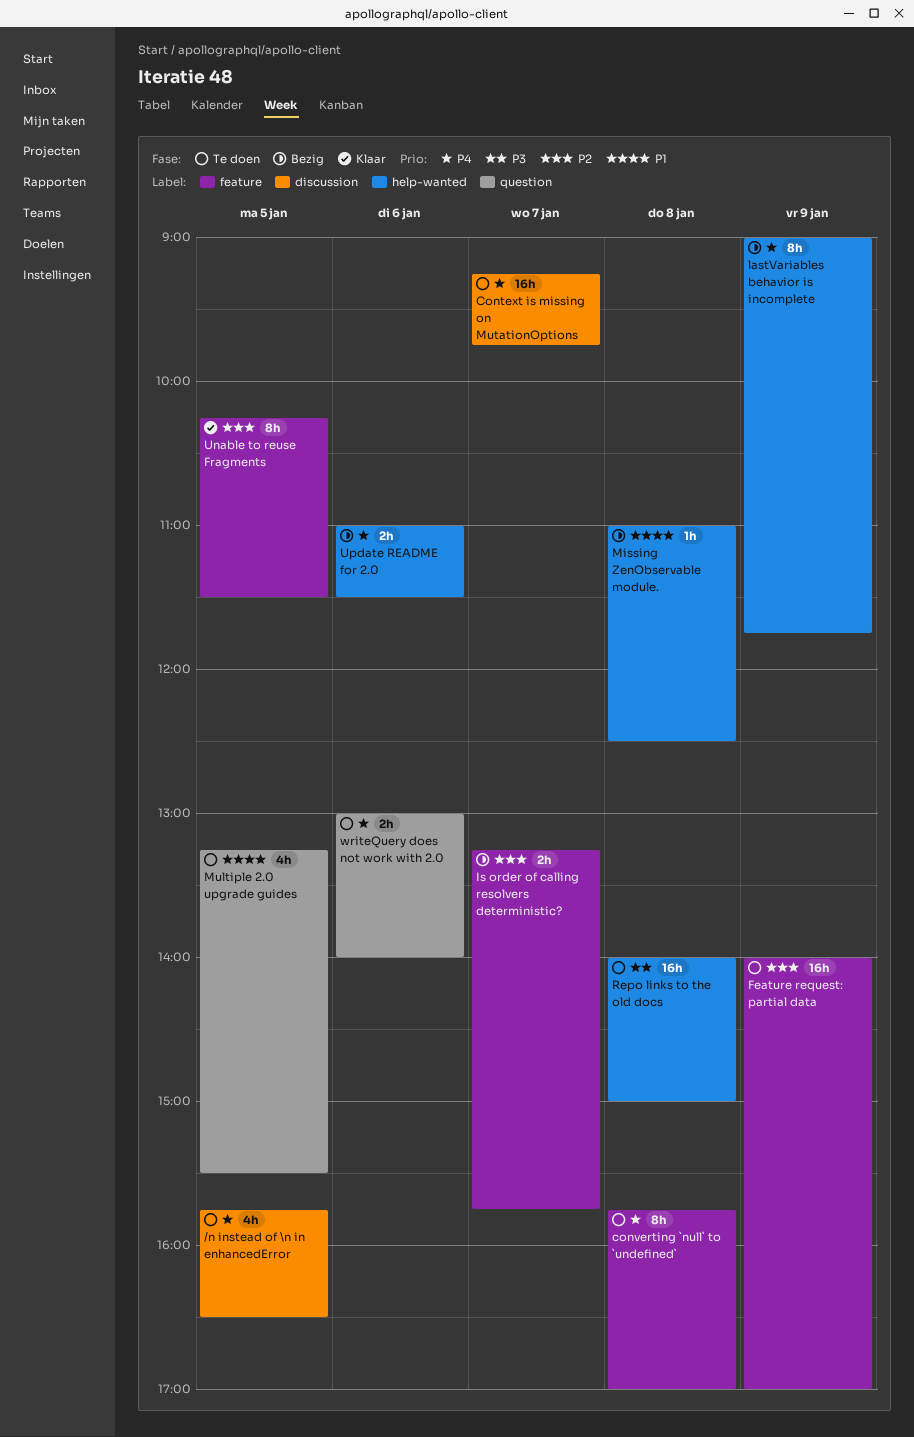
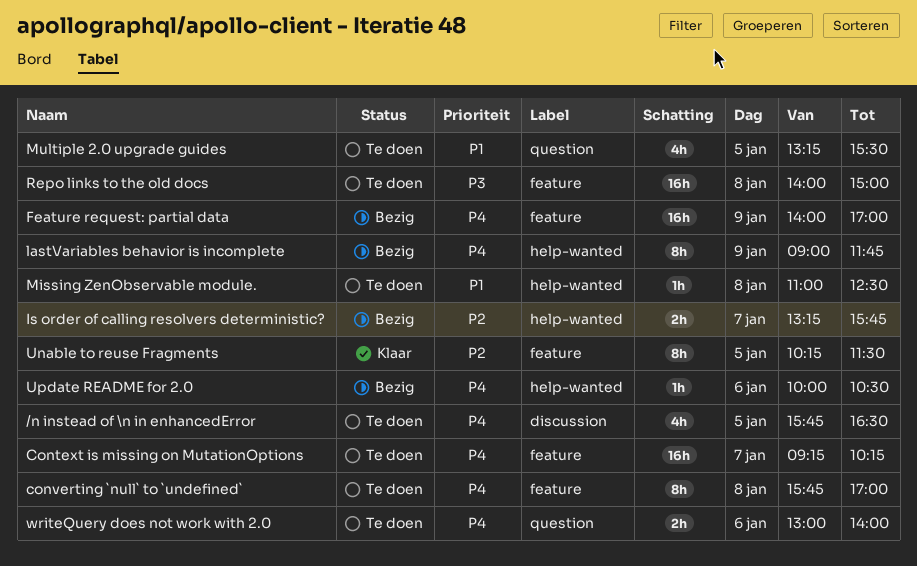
Context is missing on MutationOptions, label: discussion -> feature
Context is missing on MutationOptions, ends: 09:45 -> 10:15
Feature request: partial data, status: Te doen -> Bezig
Feature request: partial data, priority: P2 -> P4
Is order of calling resolvers deterministic?, label: feature -> help-wanted
Missing ZenObservable module., status: Bezig -> Te doen
Repo links to the old docs, label: help-wanted -> feature
Update README for 2.0, estimate: 2h -> 1h
Update README for 2.0, begins: 11:00 -> 10:00
Update README for 2.0, ends: 11:30 -> 10:30

